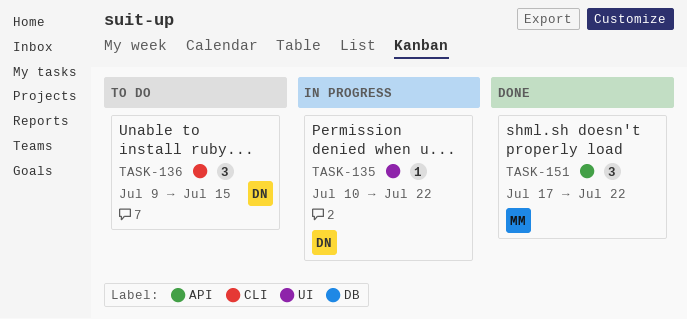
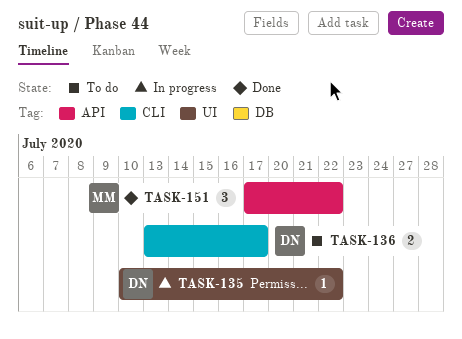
TASK-136, estimate: 3 -> 2
TASK-136, start: Jul 9 -> Jul 13
TASK-136, due: Jul 15 -> Jul 17

